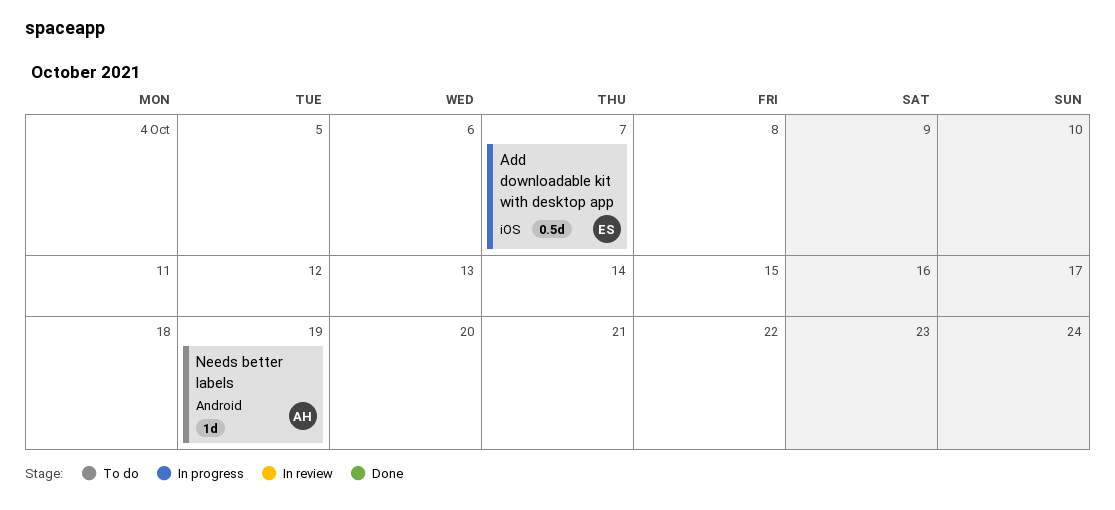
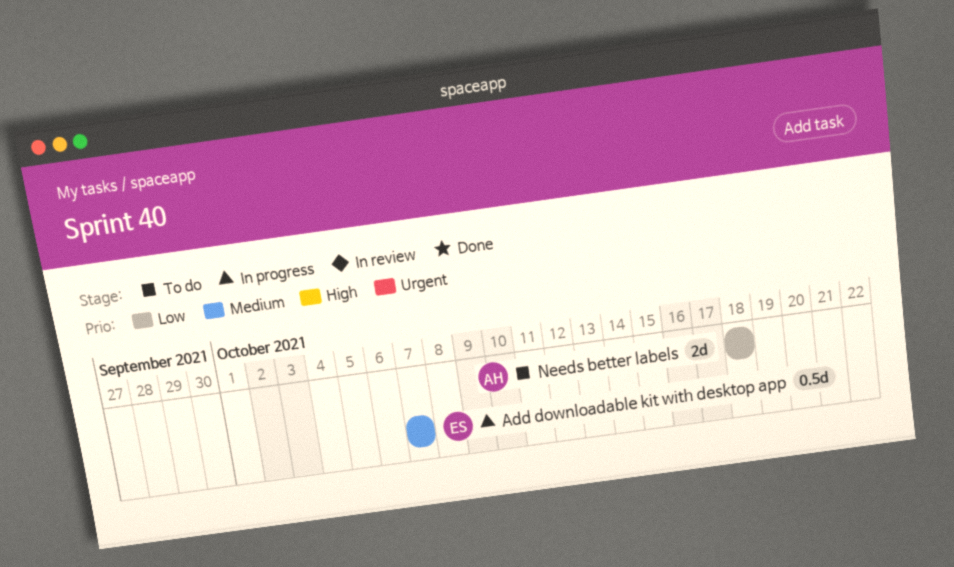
Needs better labels, estimate: 1d -> 2d
Needs better labels, due: Oct 19 -> Oct 18

